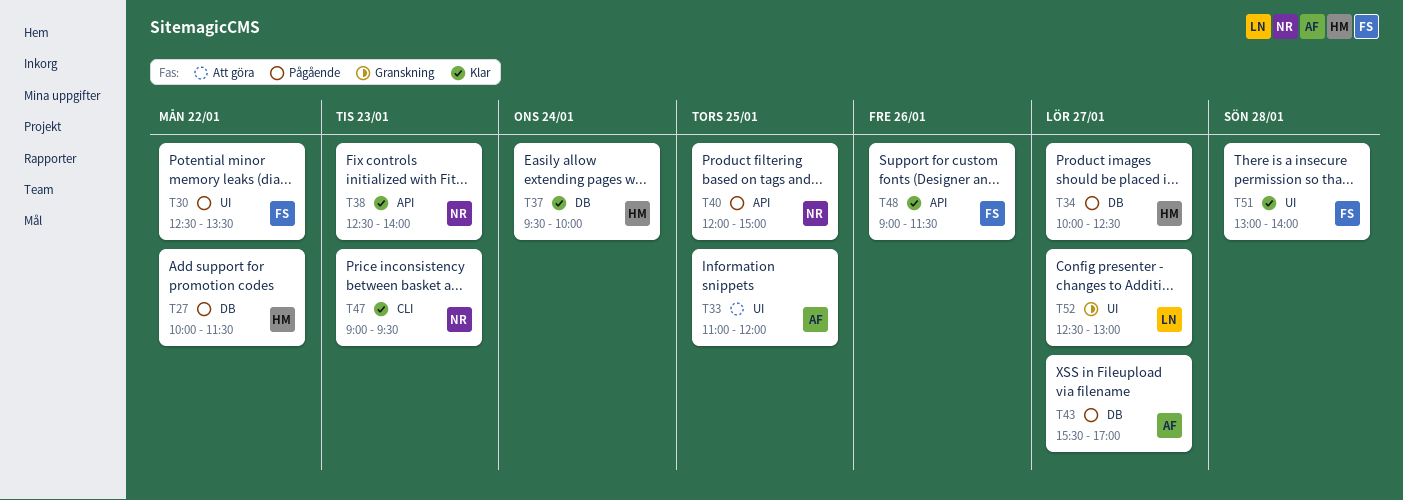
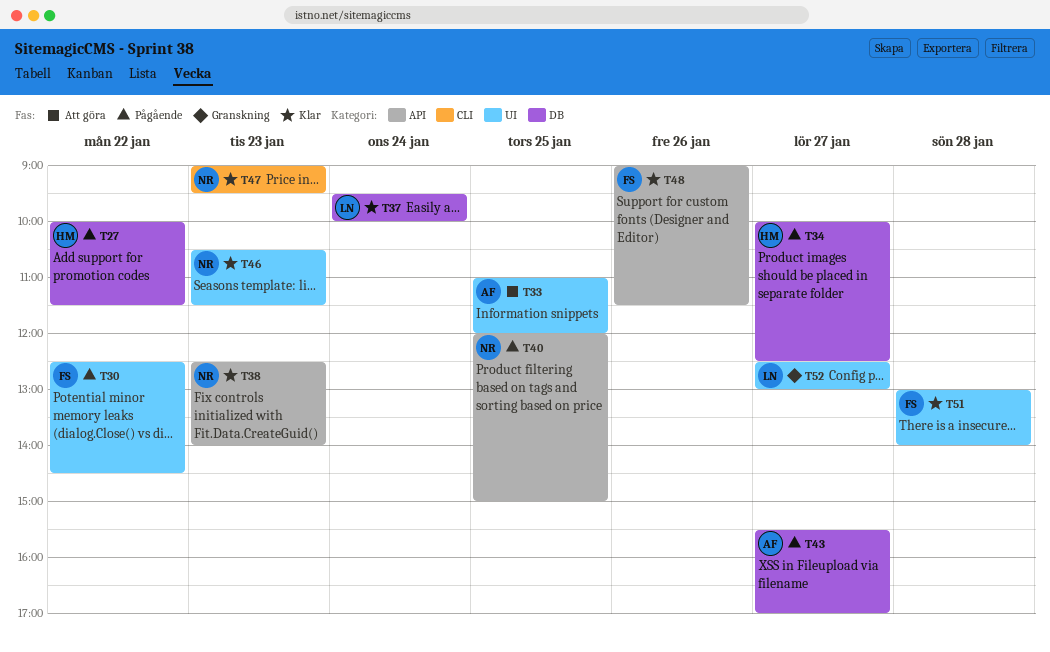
T30, ends: 13:30 -> 14:30
T37, owner: HM -> LN
T46: none -> present

